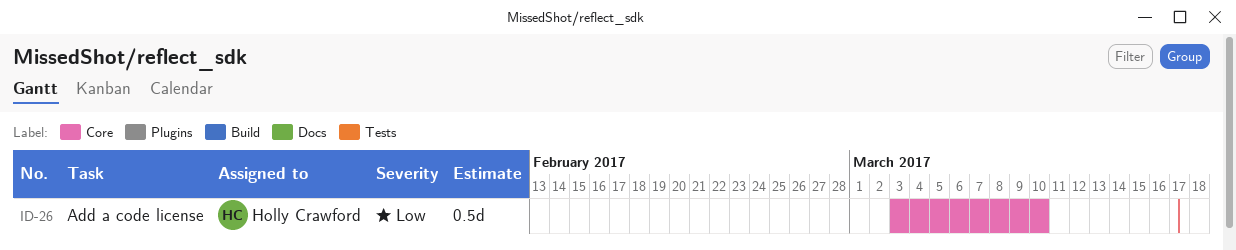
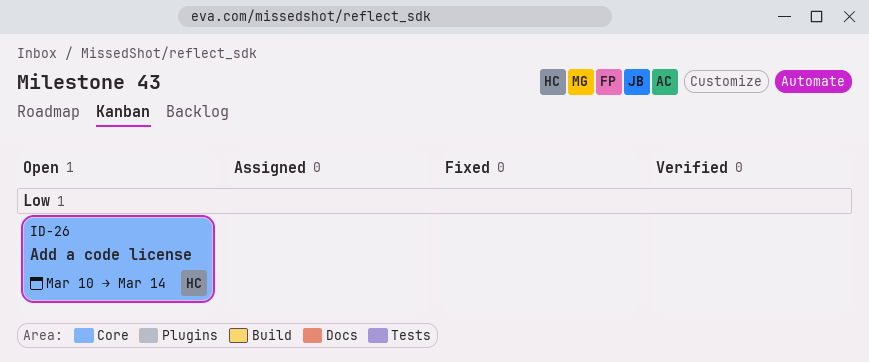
ID-26, start: Mar 3 -> Mar 10
ID-26, due: Mar 10 -> Mar 14

